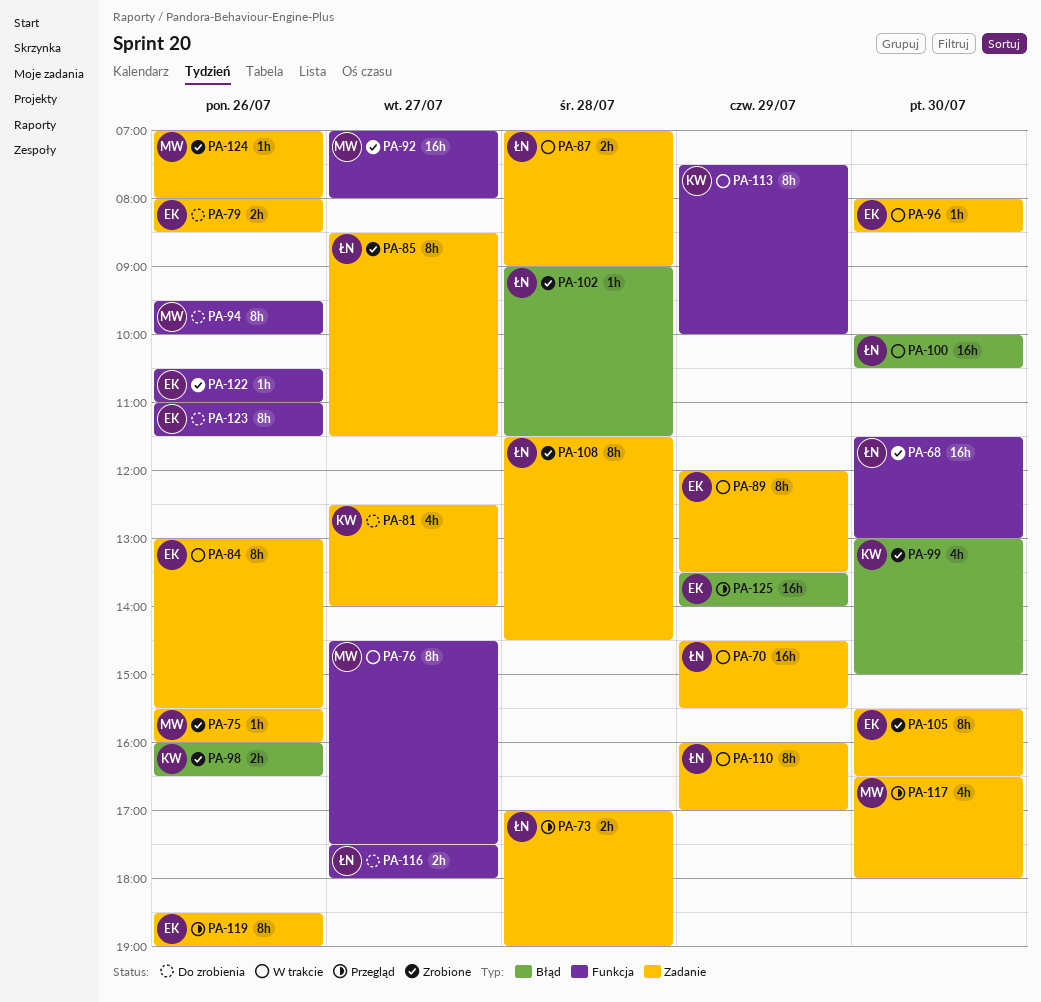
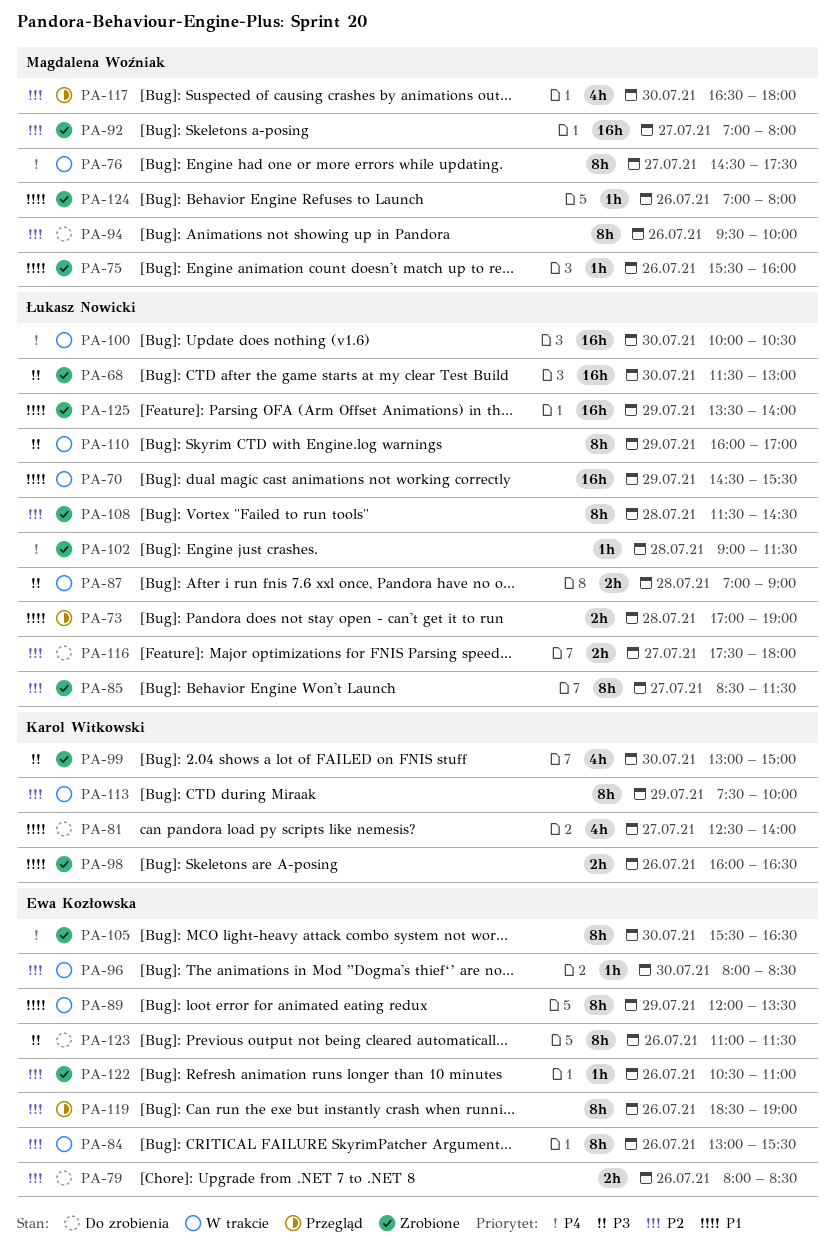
PA-125, status: Przegląd -> Zrobione
PA-125, owner: Ewa Kozłowska -> Łukasz Nowicki

